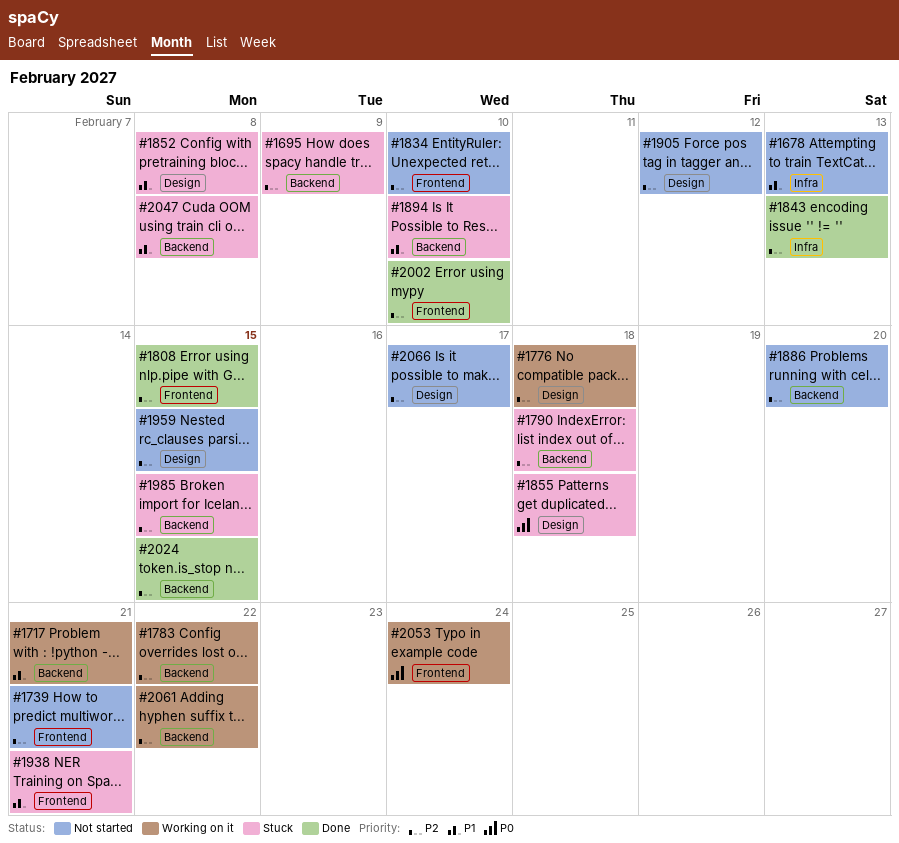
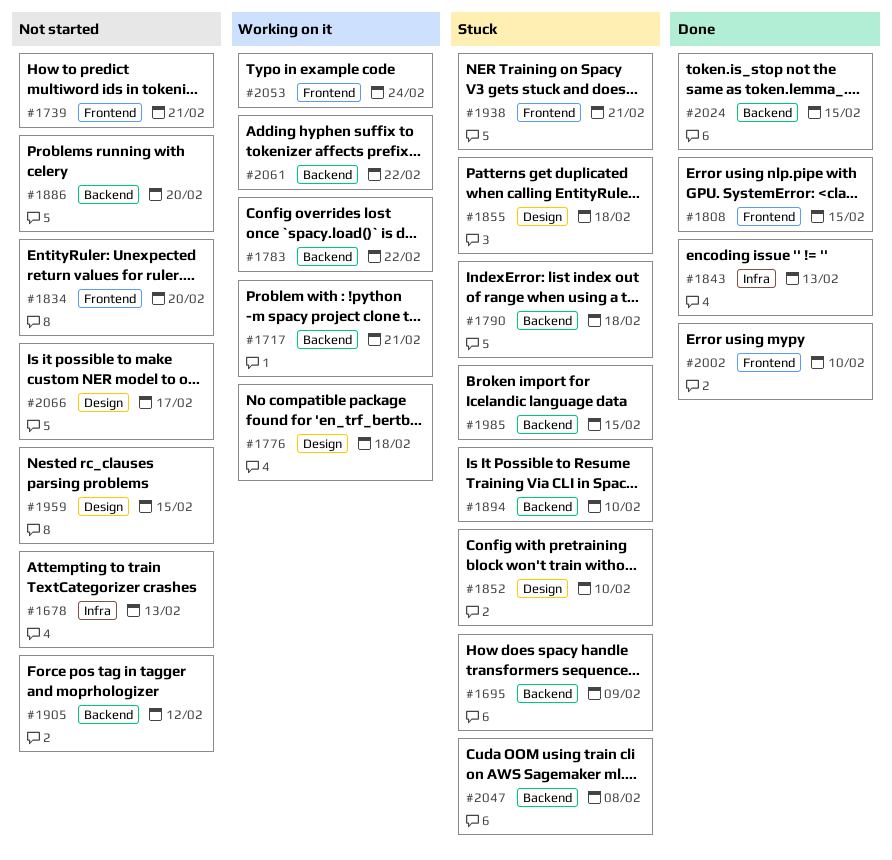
#1834, due: Feb 10 -> Feb 20
#1852, due: Feb 8 -> Feb 10
#1905, label: Design -> Backend

